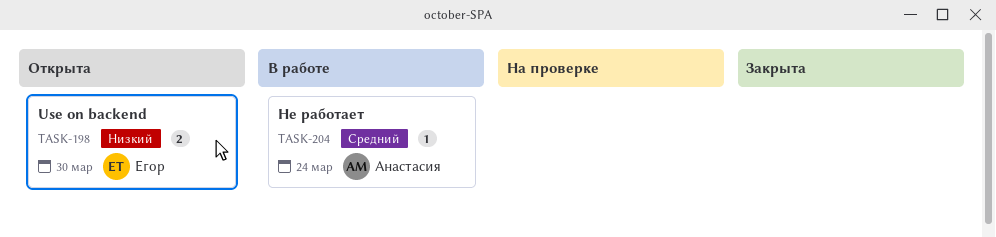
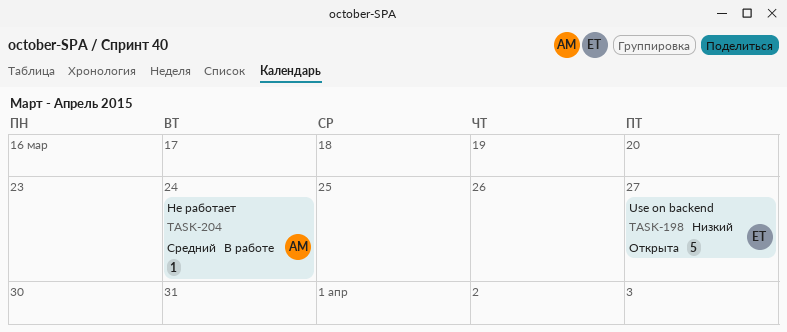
TASK-198, estimate: 2 -> 5
TASK-198, due: Mar 30 -> Mar 27

